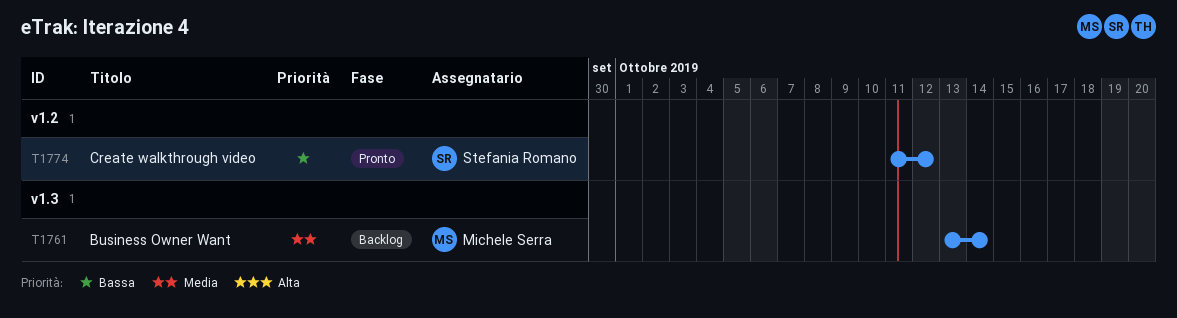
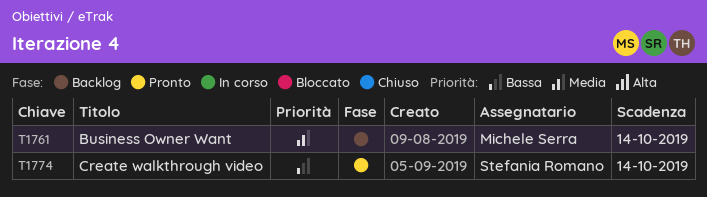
T1774, due: Oct 12 -> Oct 14

